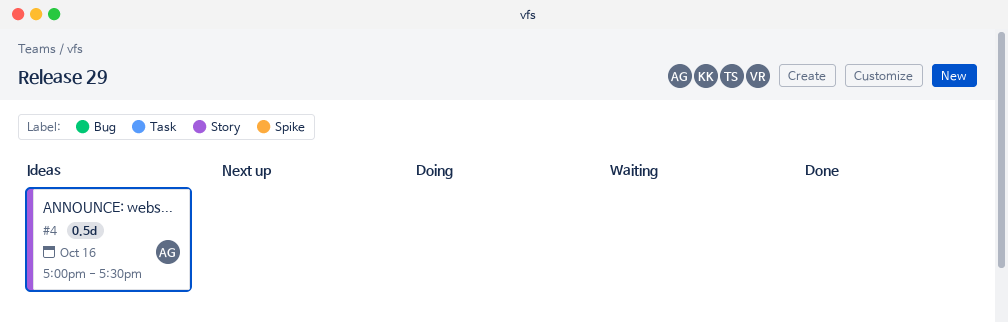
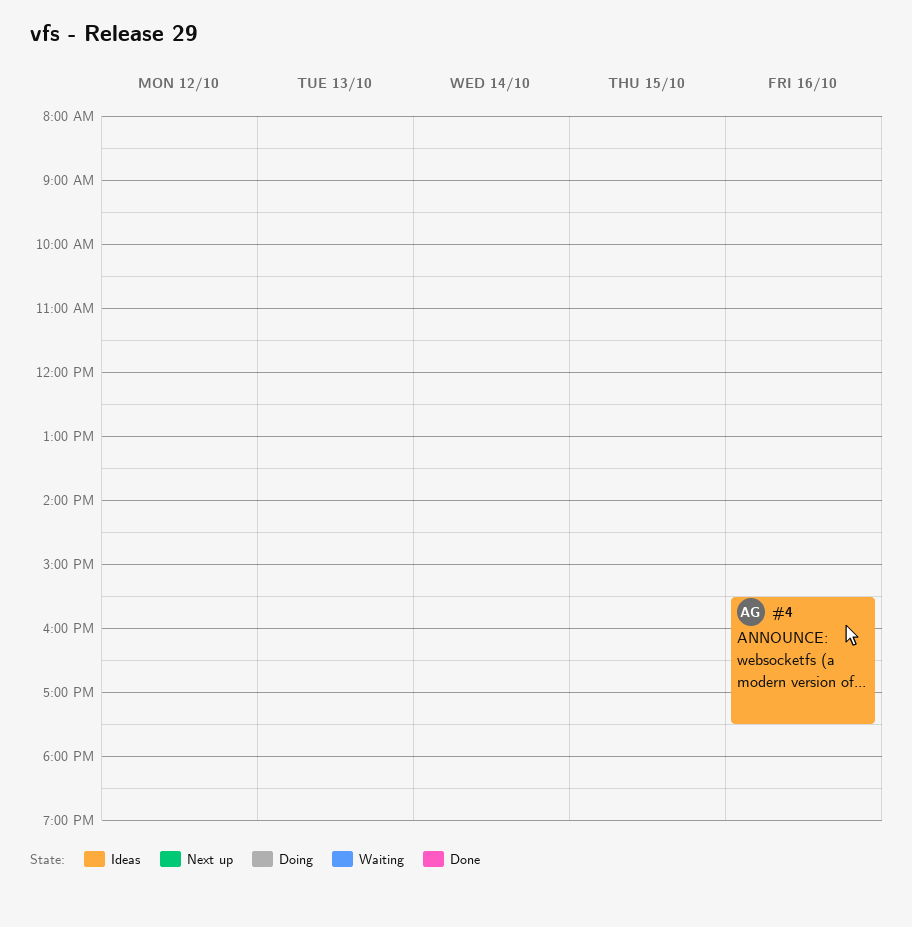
#4, begins: 17:00 -> 15:30

